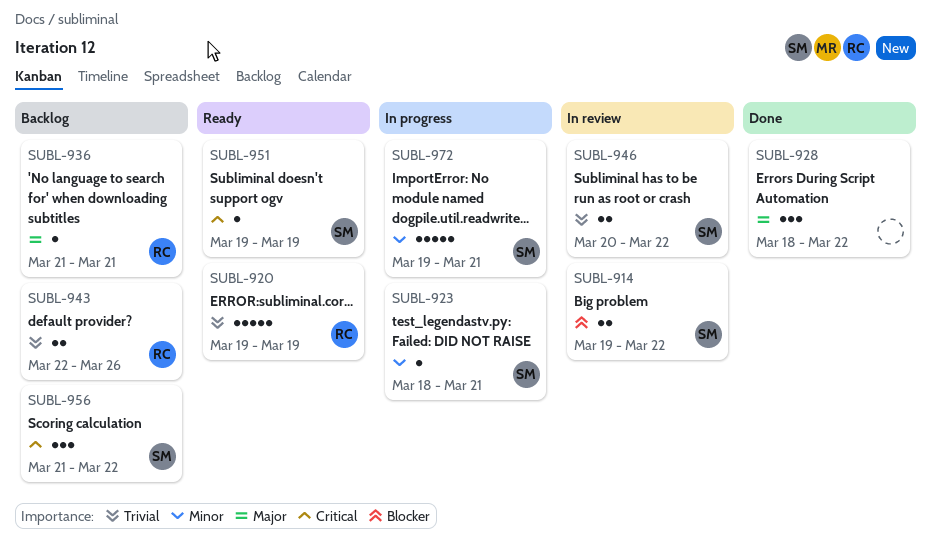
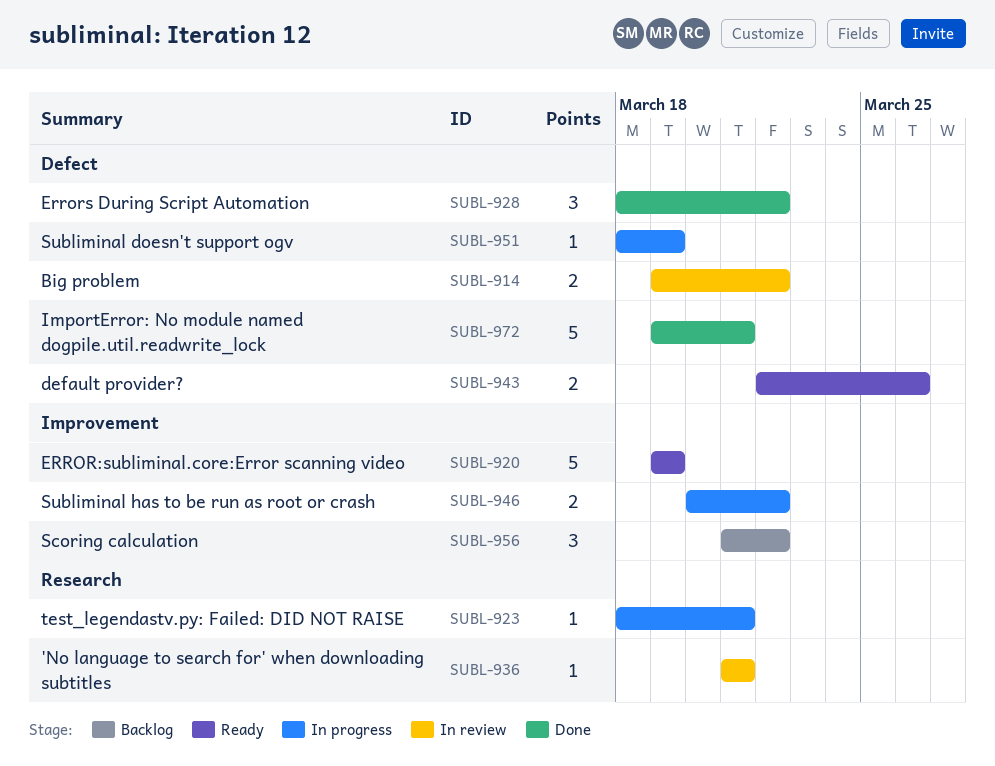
SUBL-936, status: Backlog -> In review
SUBL-943, status: Backlog -> Ready
SUBL-946, status: In review -> In progress
SUBL-951, status: Ready -> In progress
SUBL-951, start: Mar 19 -> Mar 18
SUBL-972, status: In progress -> Done

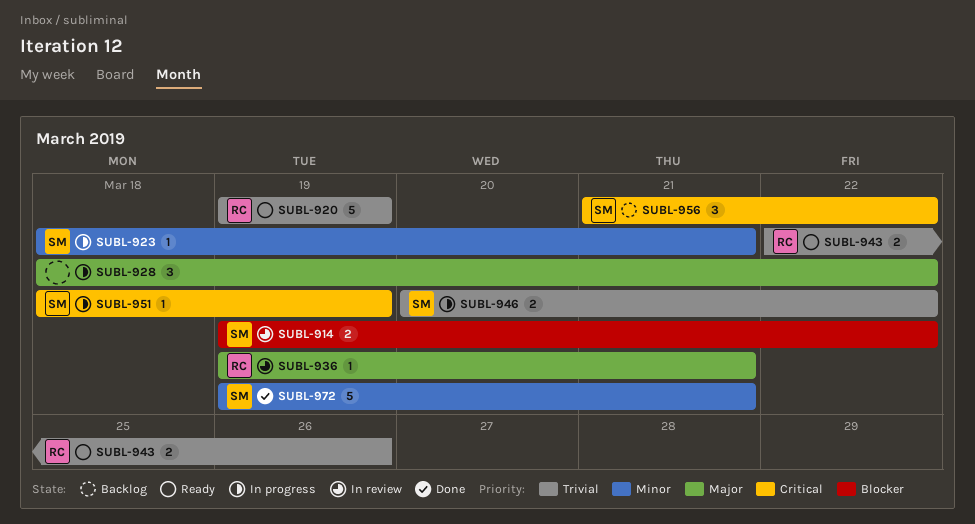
SUBL-928, status: Done -> In progress
SUBL-936, start: Mar 21 -> Mar 19

